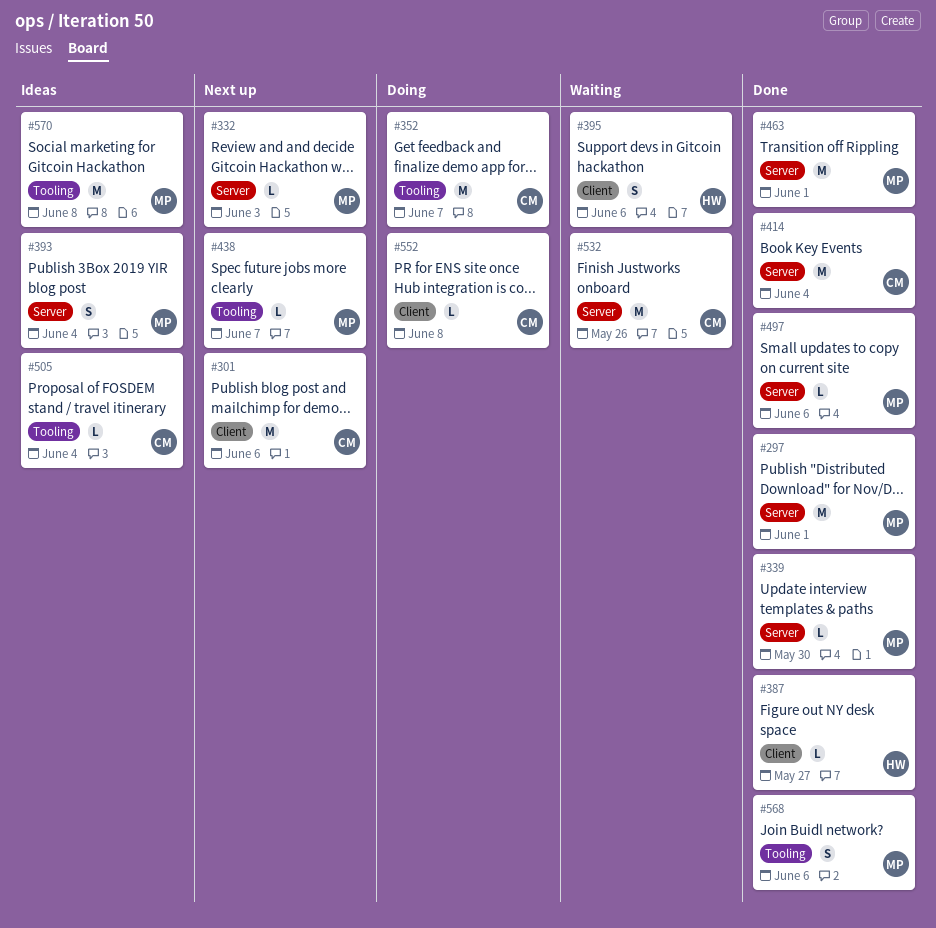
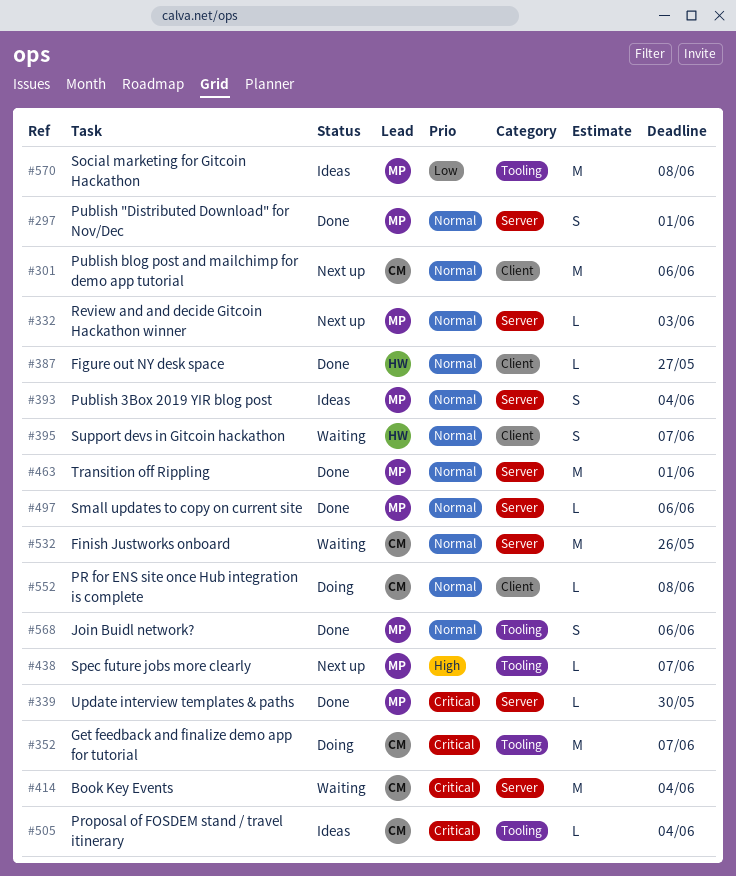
#297, estimate: M -> S
#395, due: Jun 6 -> Jun 7
#414, status: Done -> Waiting

